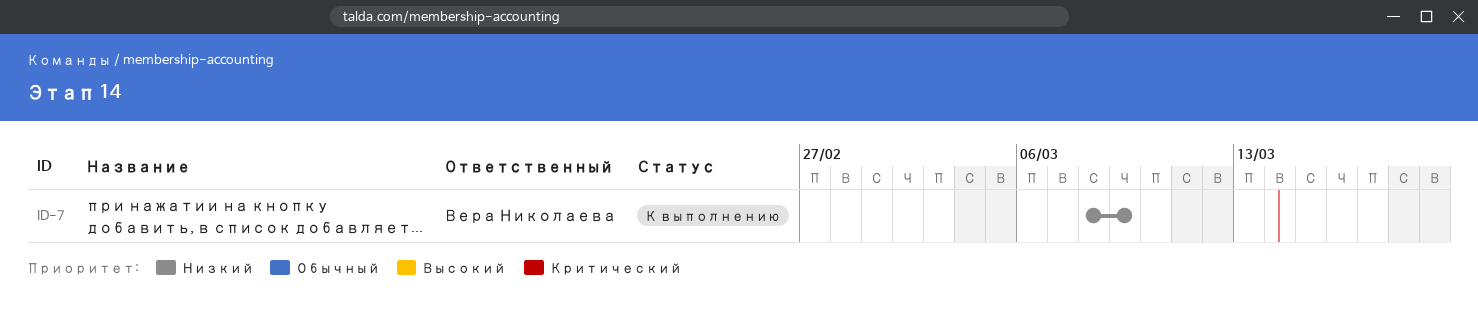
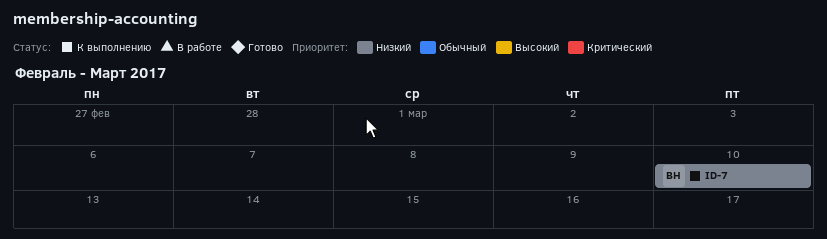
ID-7, start: Mar 8 -> Mar 10
ID-7, due: Mar 9 -> Mar 10

